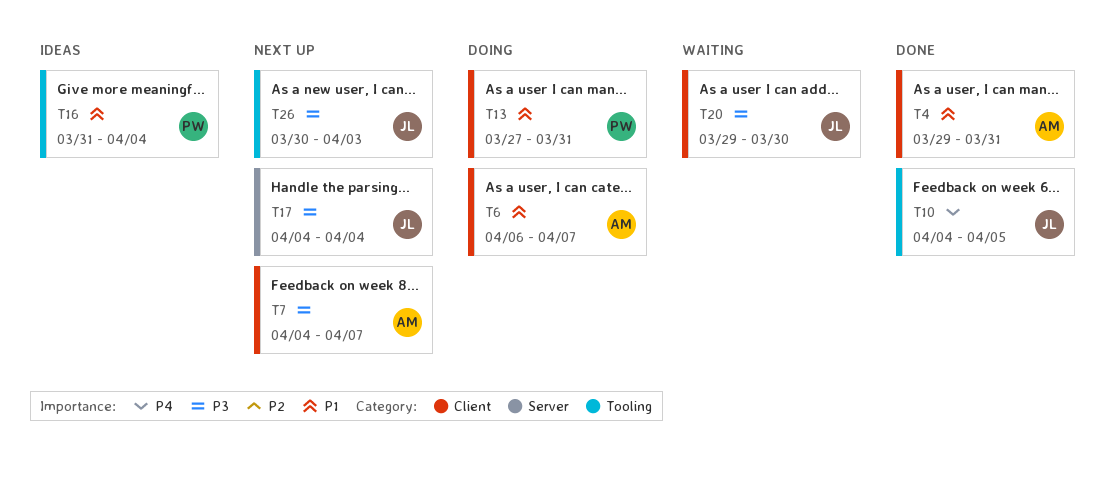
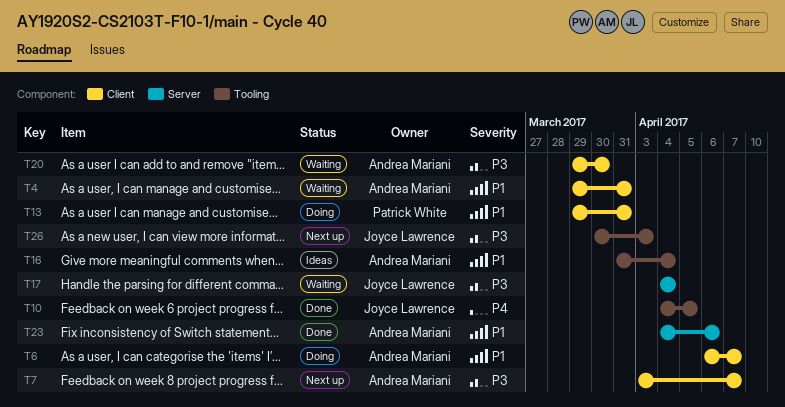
T4, status: Done -> Waiting
T7, start: Apr 4 -> Apr 3
T13, start: Mar 27 -> Mar 29
T16, owner: Patrick White -> Andrea Mariani
T17, status: Next up -> Waiting
T20, owner: Joyce Lawrence -> Andrea Mariani
T23: none -> present

